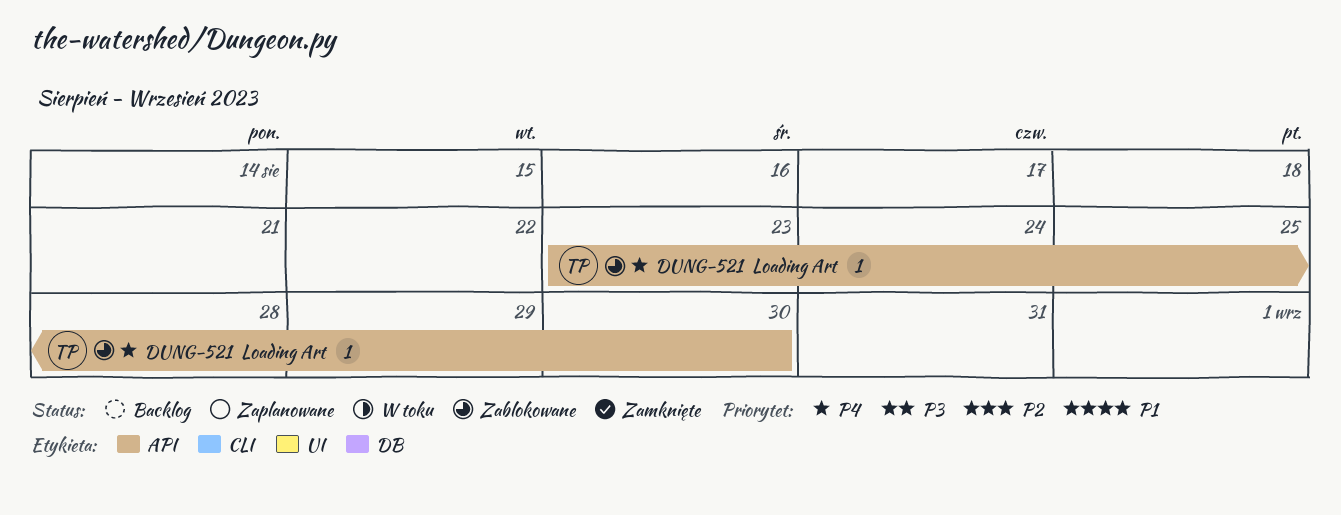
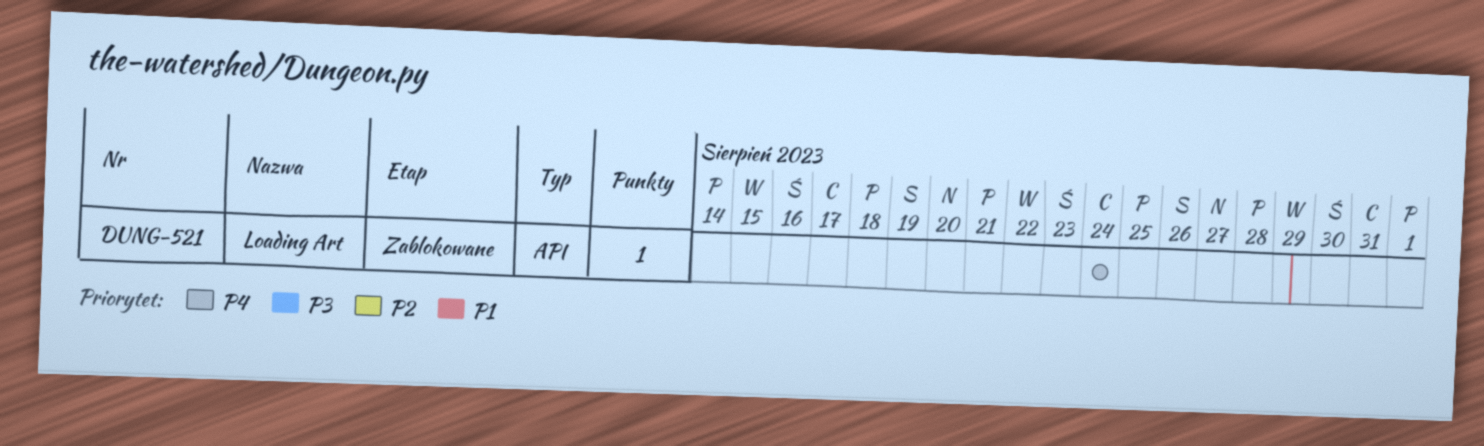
DUNG-521, start: Aug 23 -> Aug 24
DUNG-521, due: Aug 30 -> Aug 24

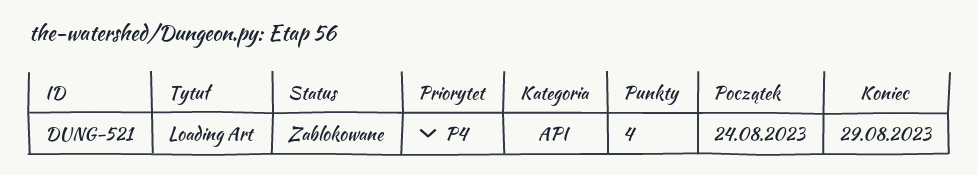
DUNG-521, estimate: 1 -> 4
DUNG-521, due: Aug 24 -> Aug 29

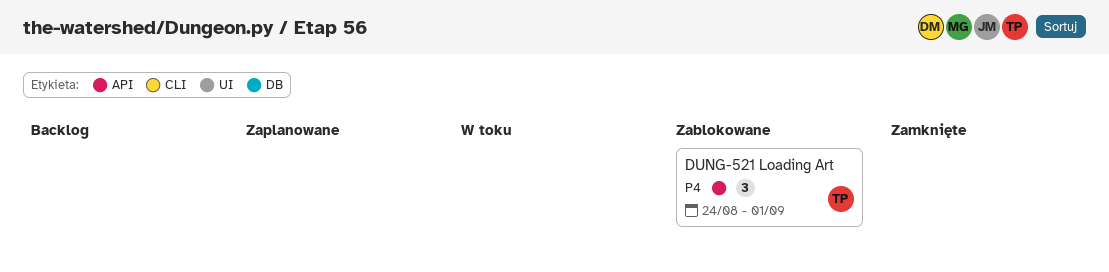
DUNG-521, estimate: 4 -> 3
DUNG-521, due: Aug 29 -> Sep 1

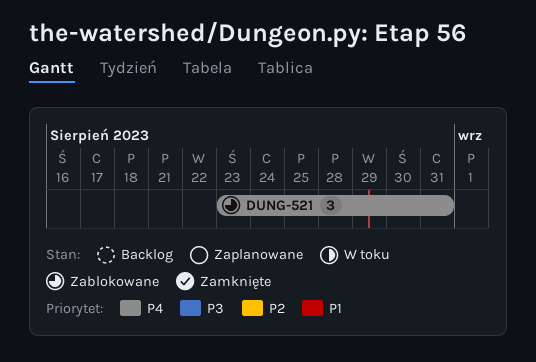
DUNG-521, start: Aug 24 -> Aug 23
DUNG-521, due: Sep 1 -> Aug 31

